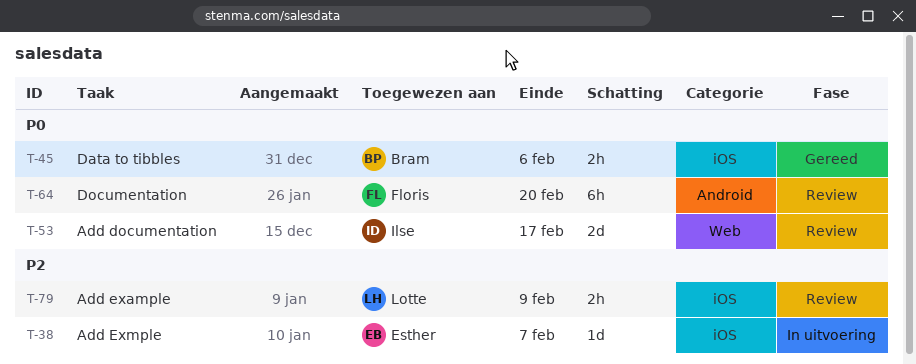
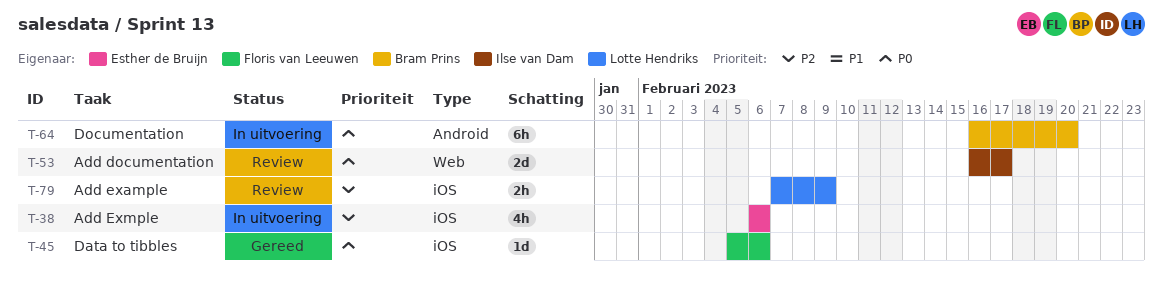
T-38, estimate: 1d -> 4h
T-38, due: Feb 7 -> Feb 6
T-45, owner: Bram Prins -> Floris van Leeuwen
T-45, estimate: 2h -> 1d
T-64, status: Review -> In uitvoering
T-64, owner: Floris van Leeuwen -> Bram Prins

